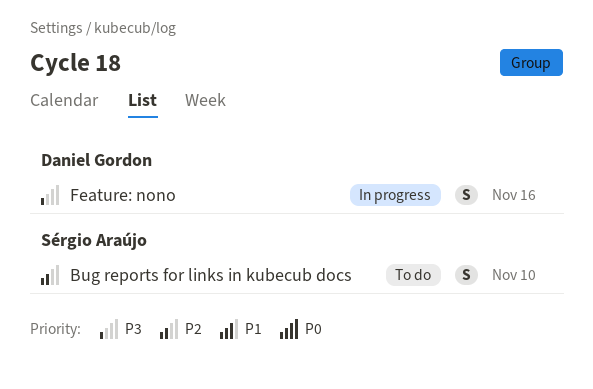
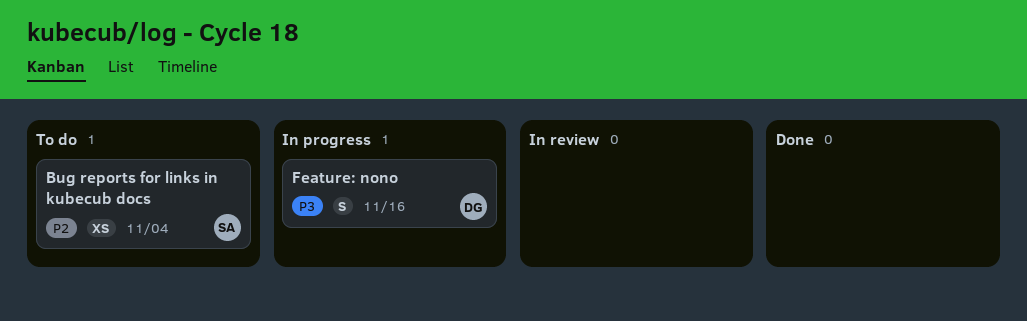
Bug reports for links in kubecub docs, estimate: S -> XS
Bug reports for links in kubecub docs, due: Nov 10 -> Nov 4

